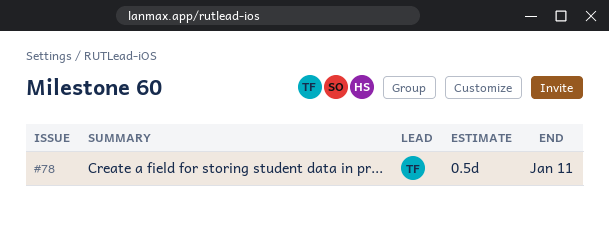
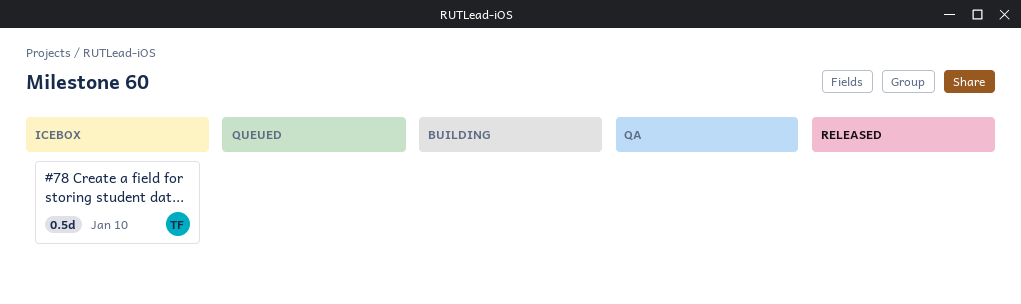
#78, due: Jan 11 -> Jan 10

